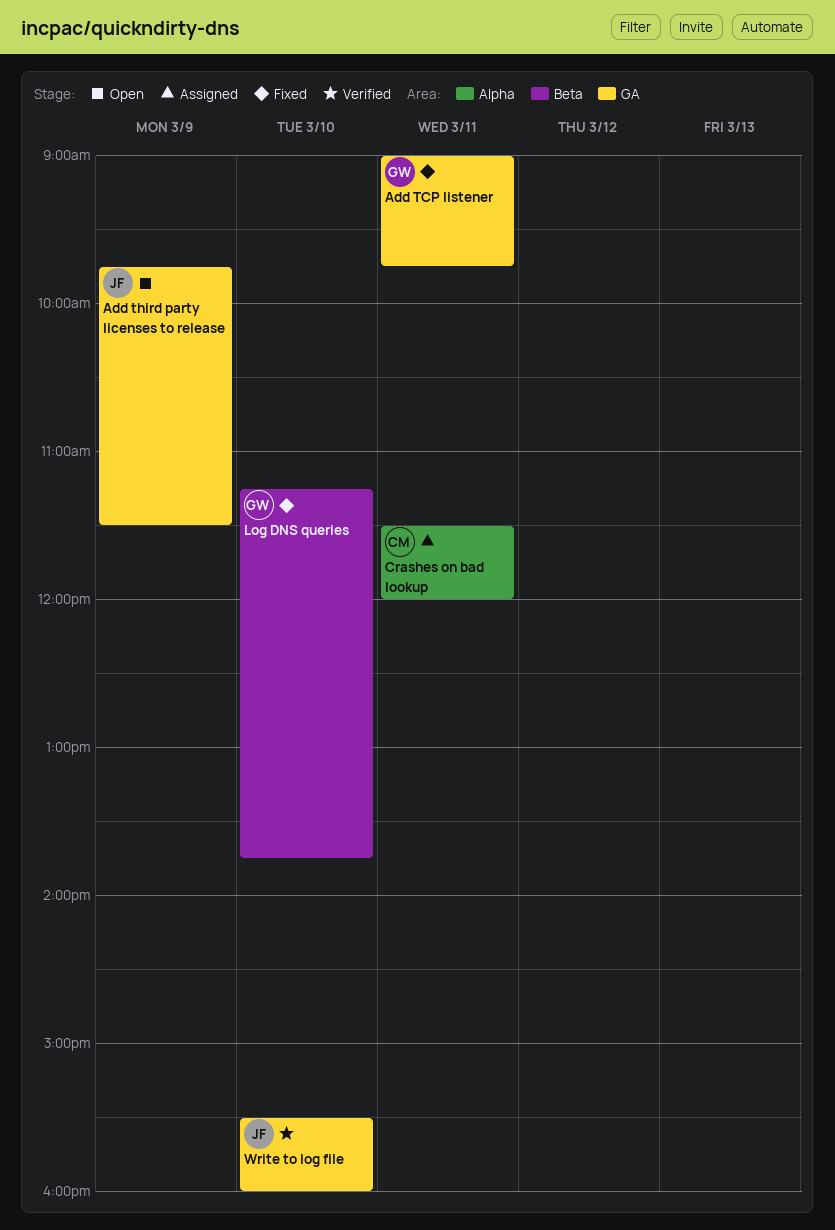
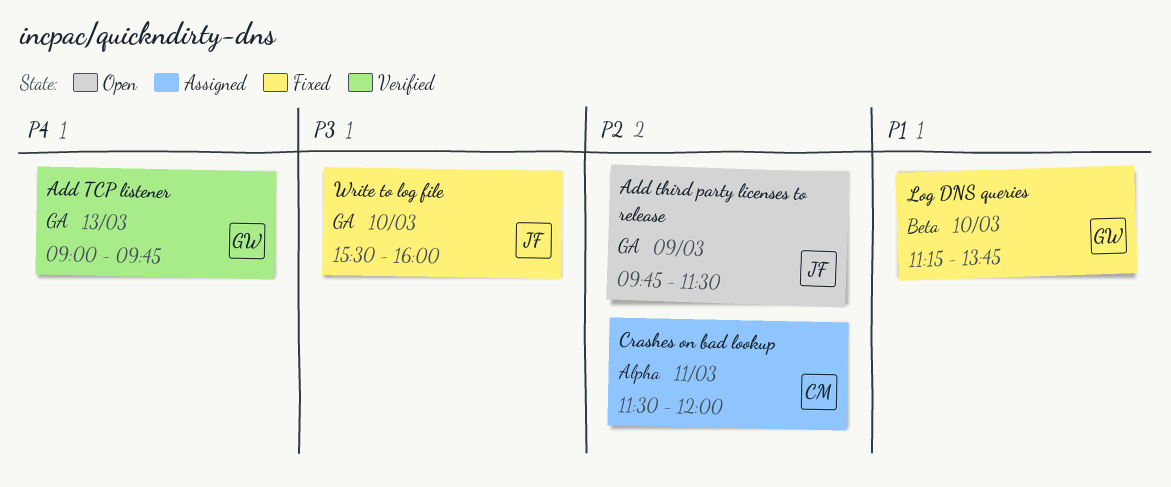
Add TCP listener, status: Fixed -> Verified
Add TCP listener, day: Mar 11 -> Mar 13
Write to log file, status: Verified -> Fixed

